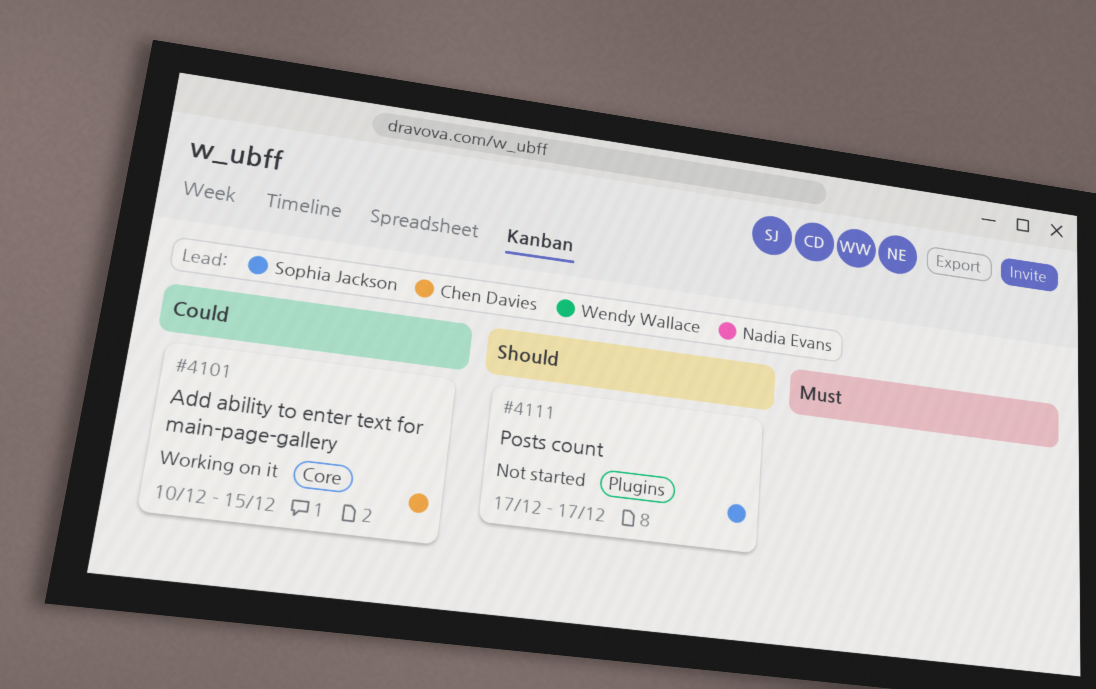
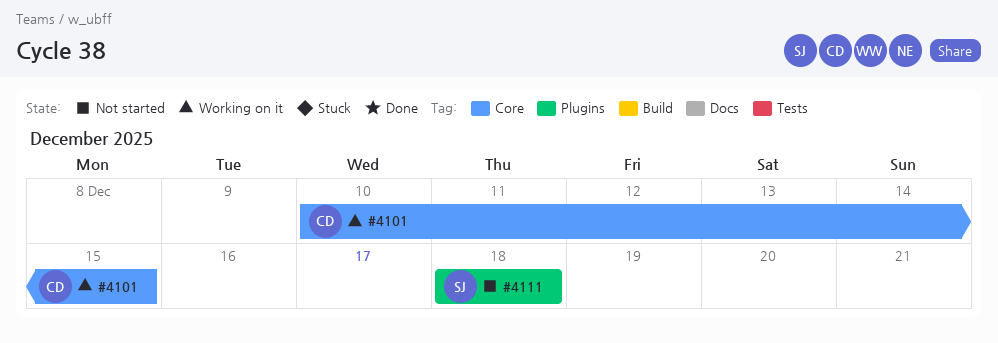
#4111, start: Dec 17 -> Dec 18
#4111, due: Dec 17 -> Dec 18

